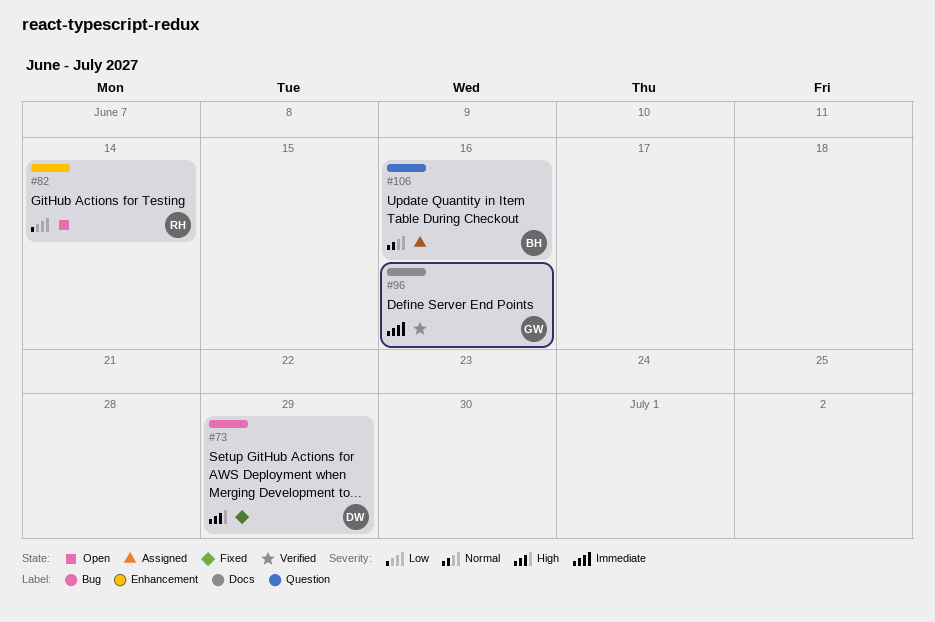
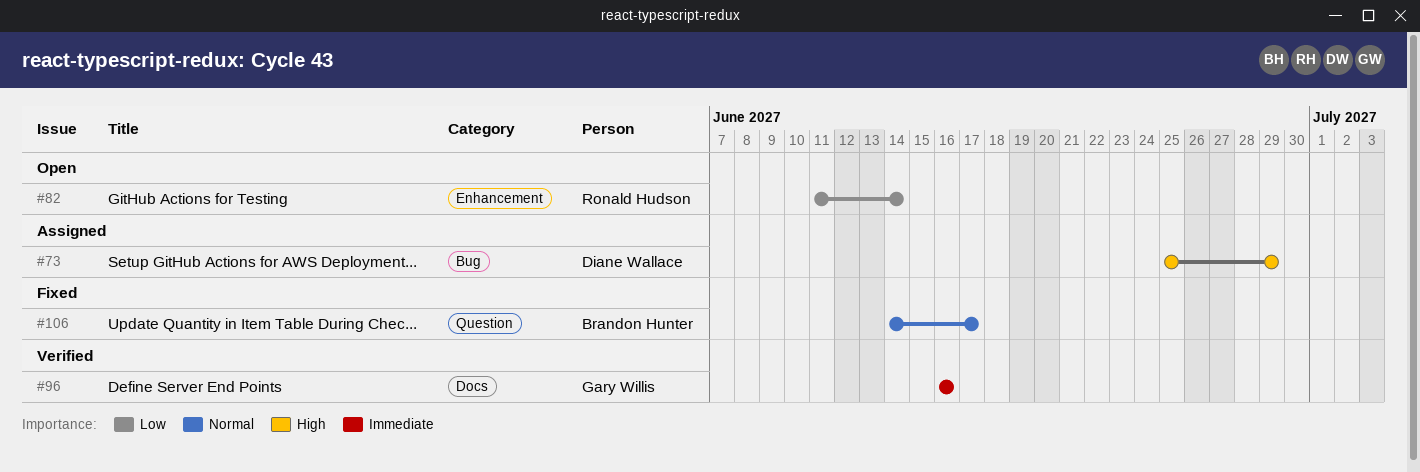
#73, status: Fixed -> Assigned
#106, status: Assigned -> Fixed
#106, due: Jun 16 -> Jun 17

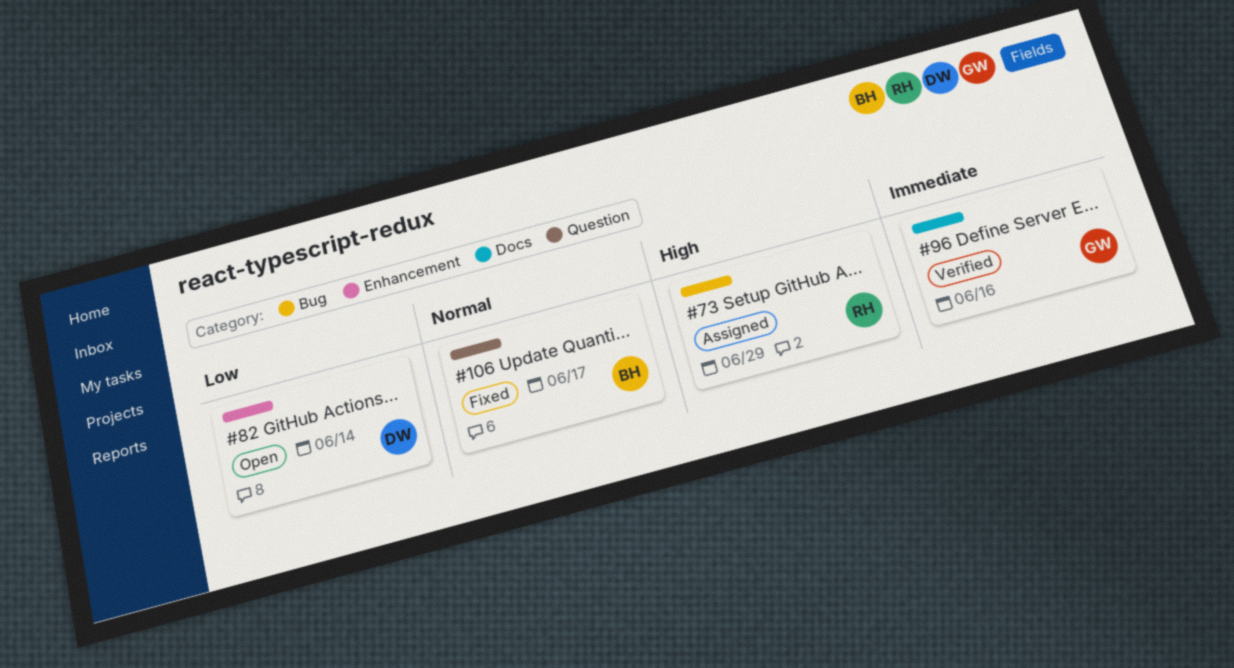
#73, owner: Diane Wallace -> Ronald Hudson
#82, owner: Ronald Hudson -> Diane Wallace

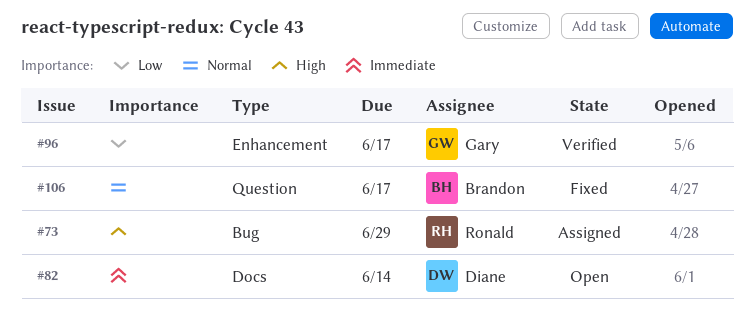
#82, priority: Low -> Immediate
#82, label: Enhancement -> Docs
#96, priority: Immediate -> Low
#96, label: Docs -> Enhancement
#96, due: Jun 16 -> Jun 17

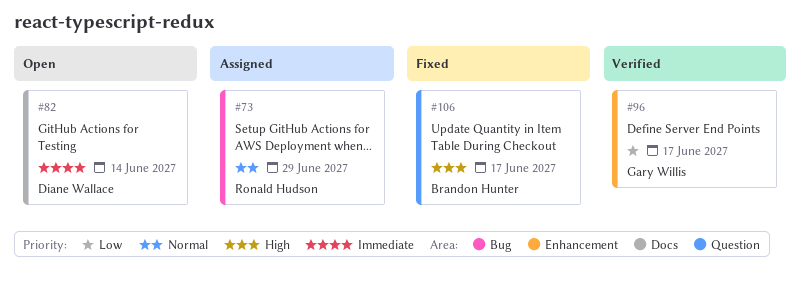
#73, priority: High -> Normal
#106, priority: Normal -> High

